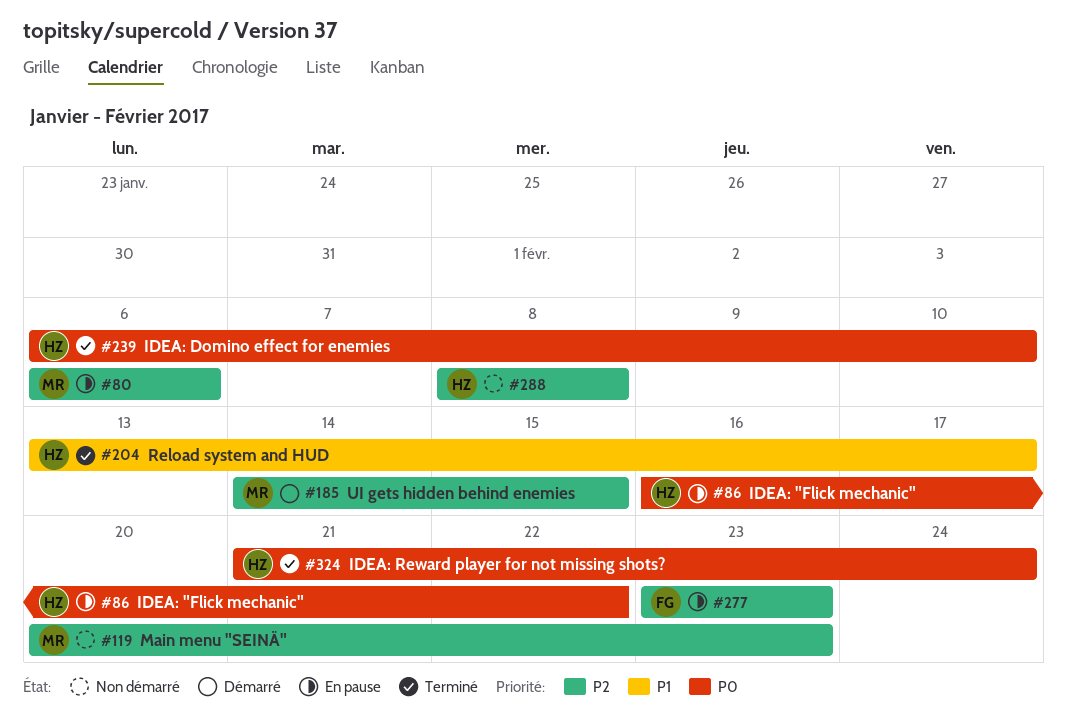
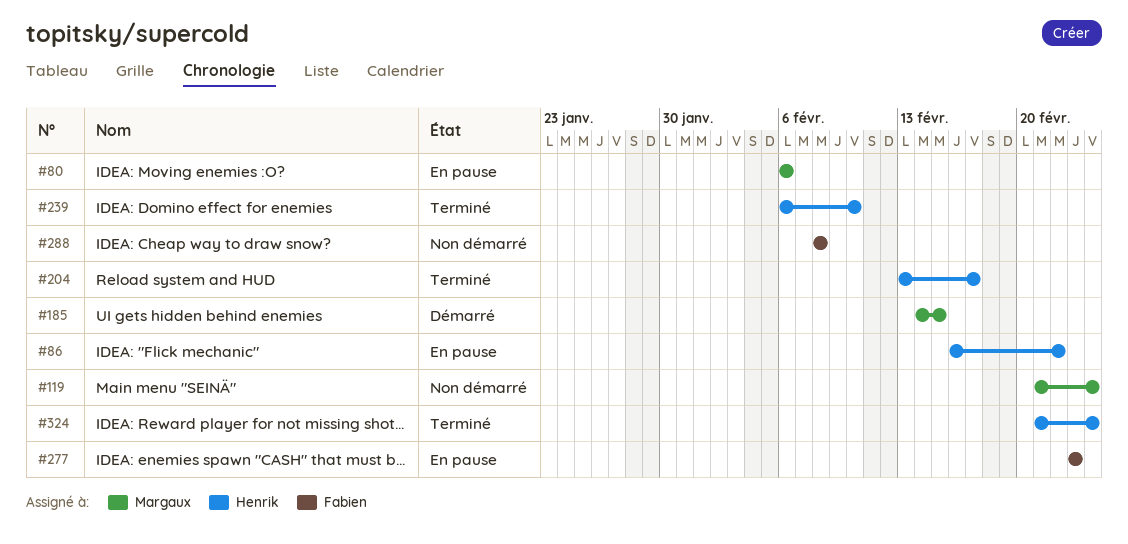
#119, start: Feb 20 -> Feb 21
#119, due: Feb 23 -> Feb 24
#288, owner: Henrik -> Fabien

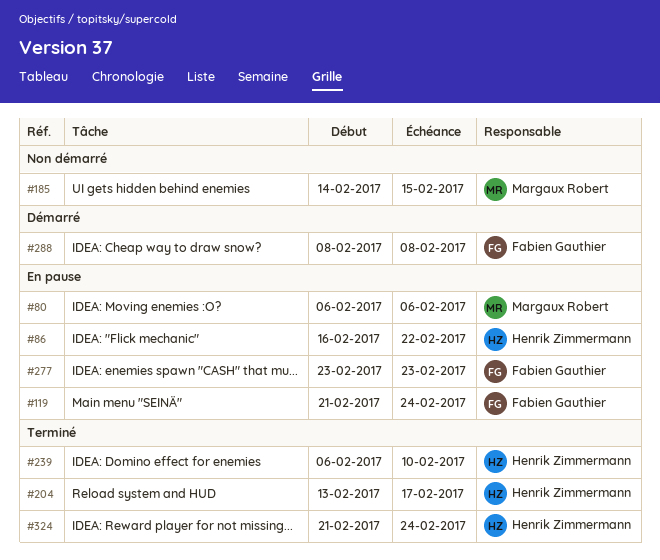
#119, status: Non démarré -> En pause
#119, owner: Margaux Robert -> Fabien Gauthier
#185, status: Démarré -> Non démarré
#288, status: Non démarré -> Démarré

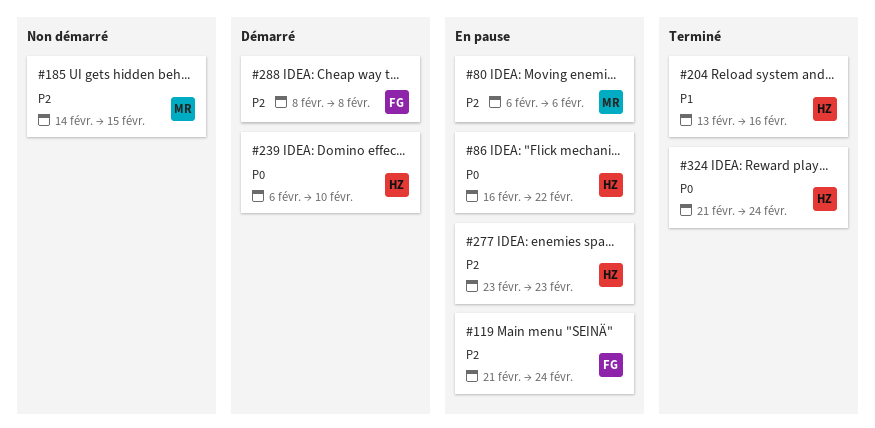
#204, due: Feb 17 -> Feb 16
#239, status: Terminé -> Démarré
#277, owner: Fabien Gauthier -> Henrik Zimmermann

